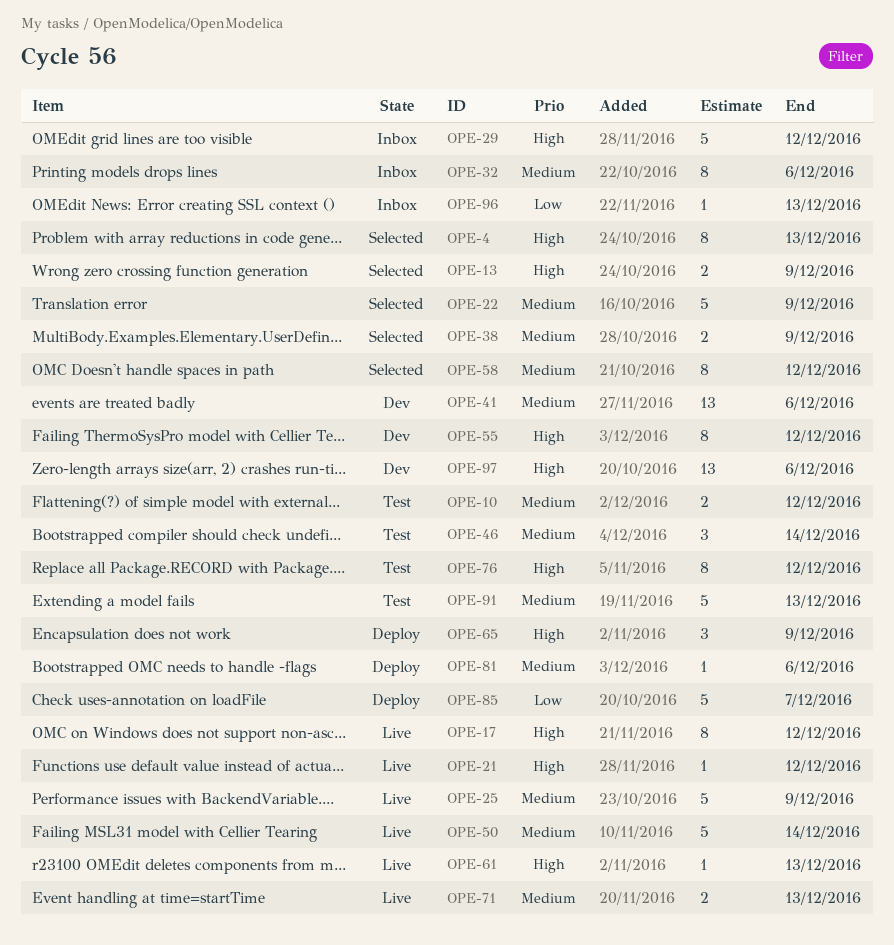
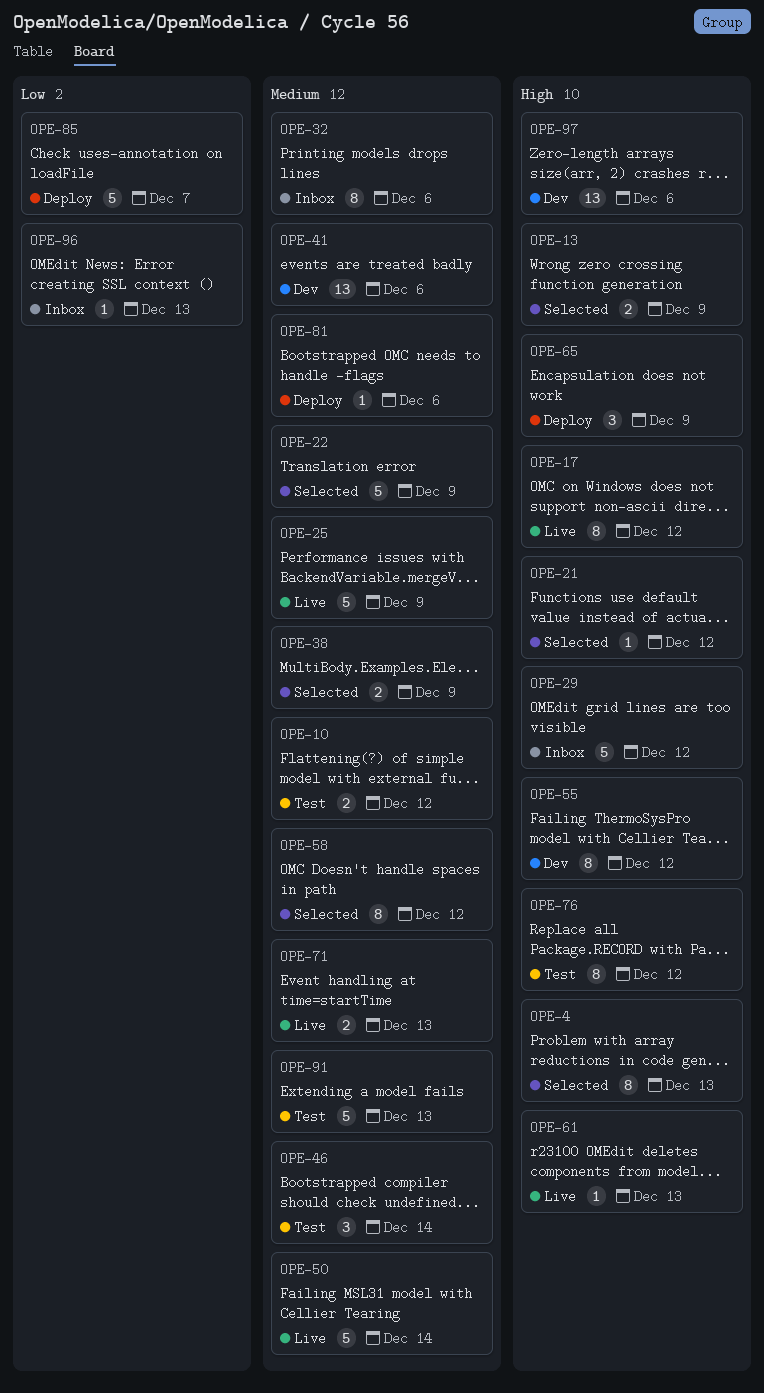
OPE-21, status: Live -> Selected

